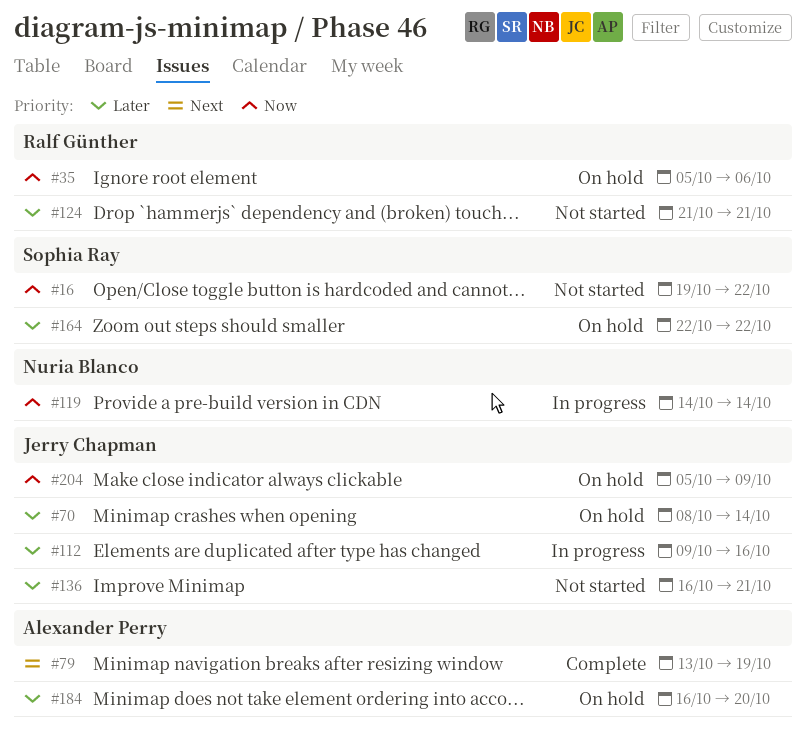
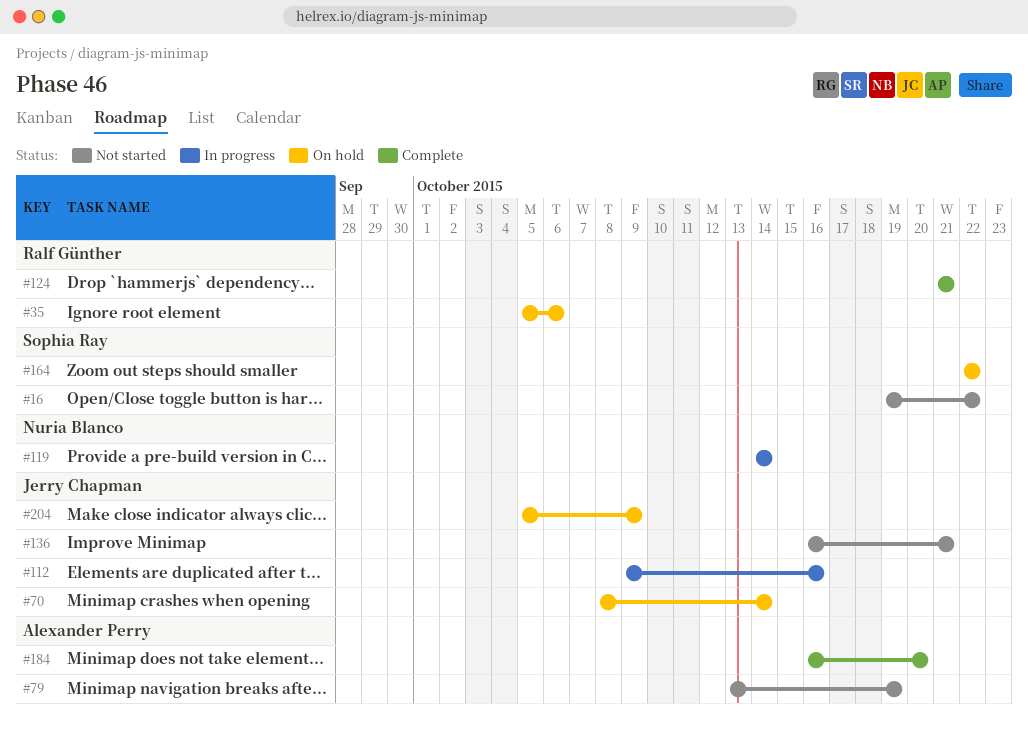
#79, status: Complete -> Not started
#124, status: Not started -> Complete
#184, status: On hold -> Complete

